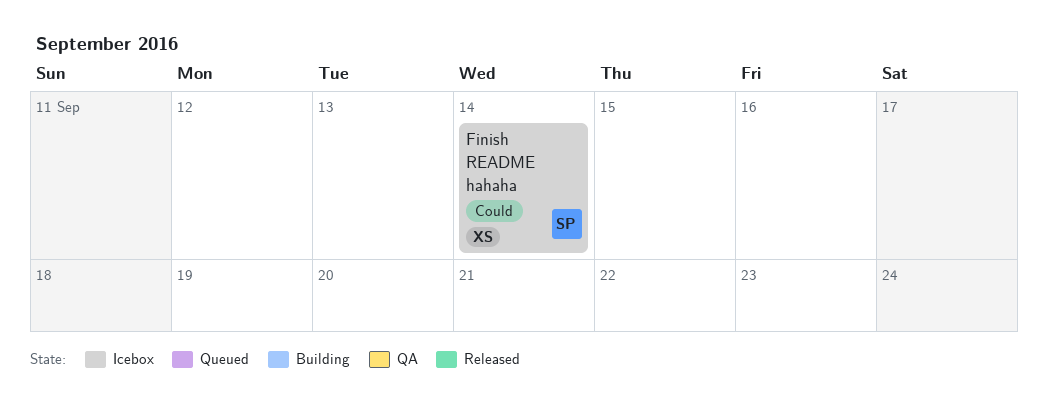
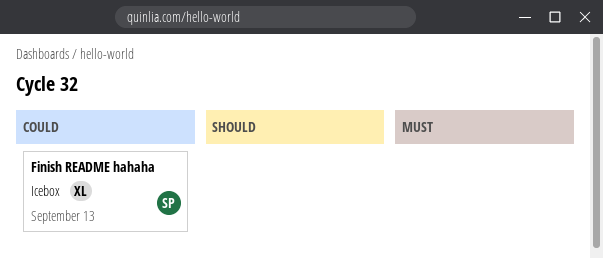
Finish README hahaha, estimate: XS -> XL
Finish README hahaha, due: Sep 14 -> Sep 13

